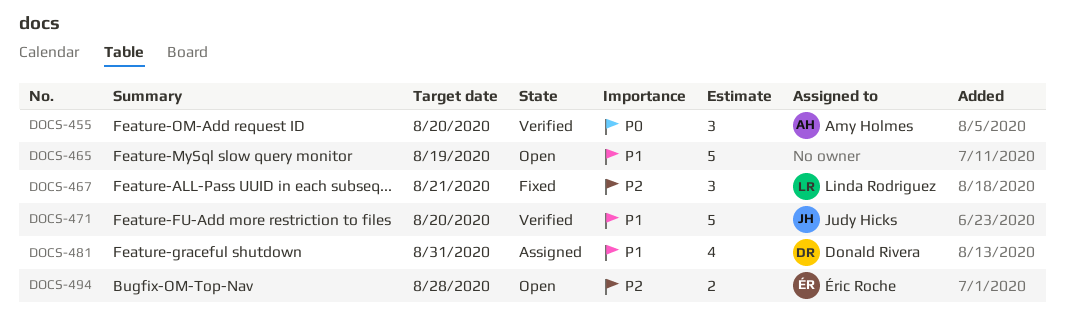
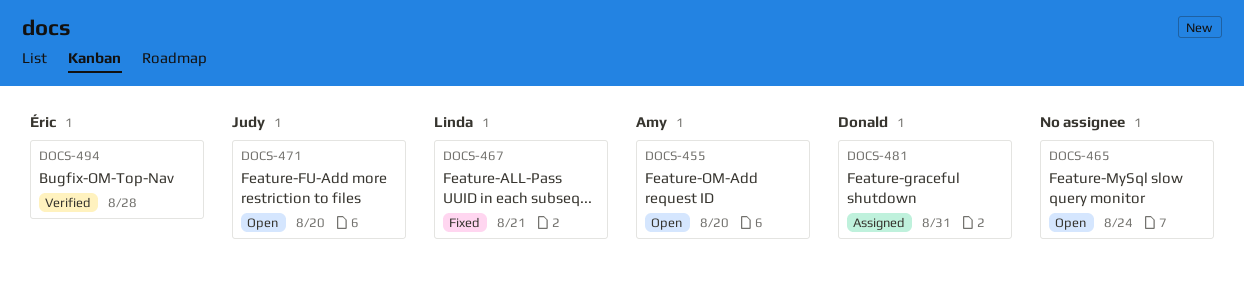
DOCS-455, status: Verified -> Open
DOCS-465, due: Aug 19 -> Aug 24
DOCS-471, status: Verified -> Open
DOCS-494, status: Open -> Verified

